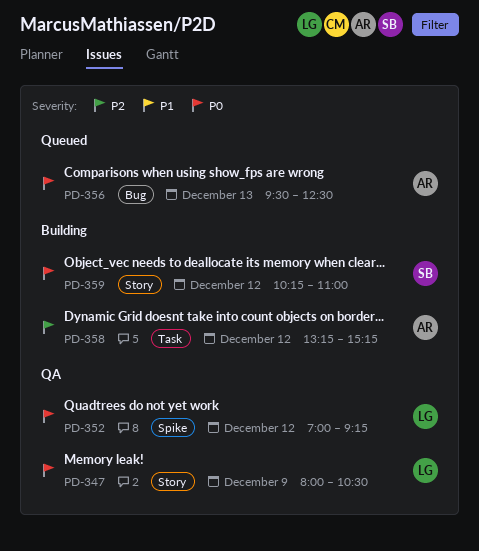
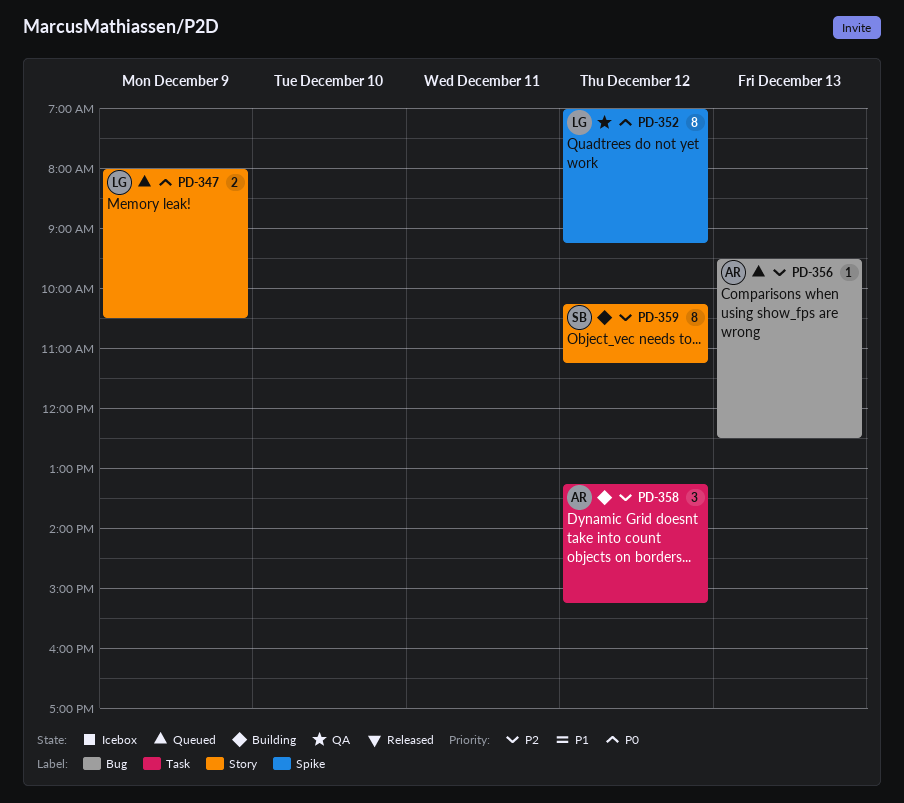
PD-347, status: QA -> Queued
PD-356, priority: P0 -> P2
PD-359, priority: P0 -> P2
PD-359, ends: 11:00 -> 11:15

